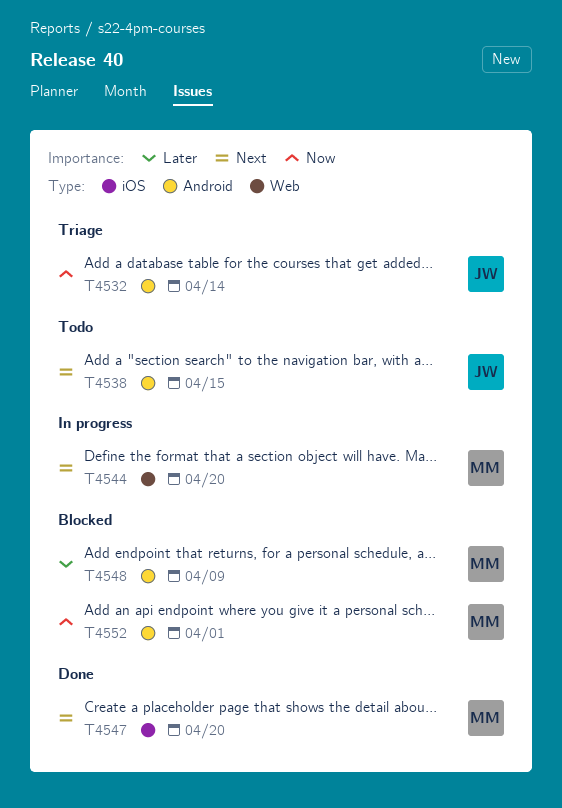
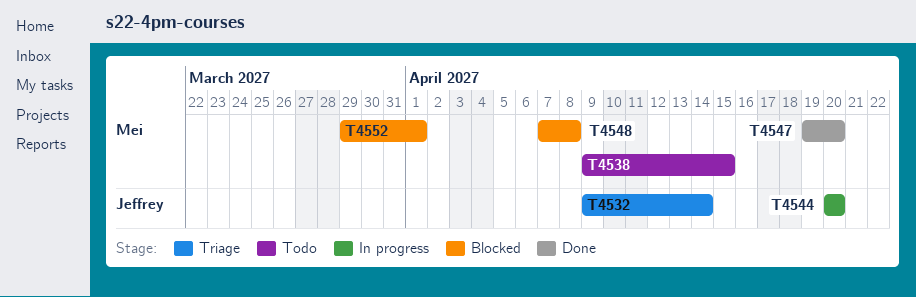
T4538, owner: Jeffrey -> Mei
T4544, owner: Mei -> Jeffrey
T4548, due: Apr 9 -> Apr 8

